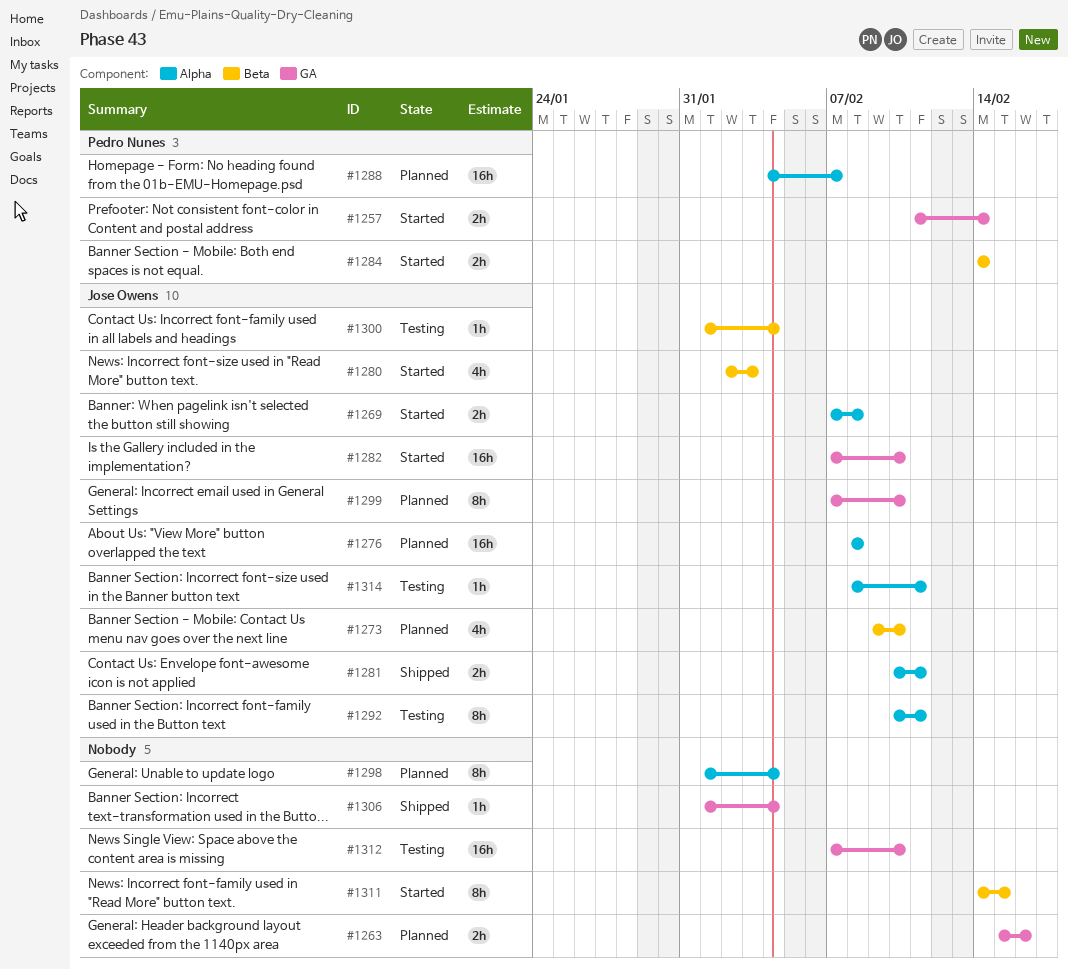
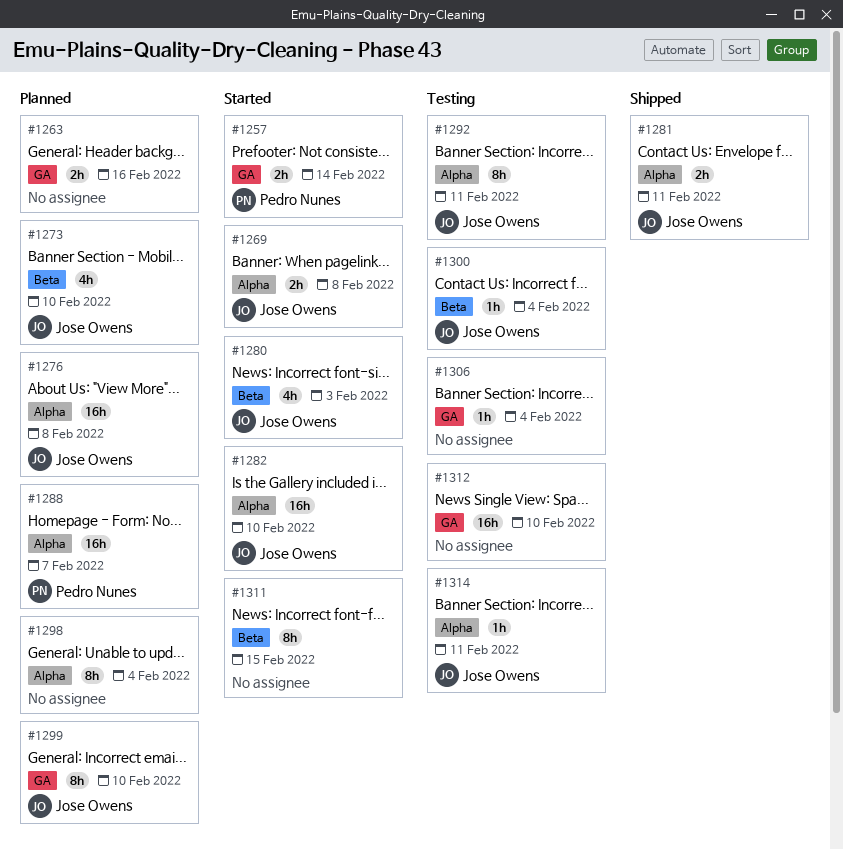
#1282, label: GA -> Alpha
#1284: present -> none
#1306, status: Shipped -> Testing

